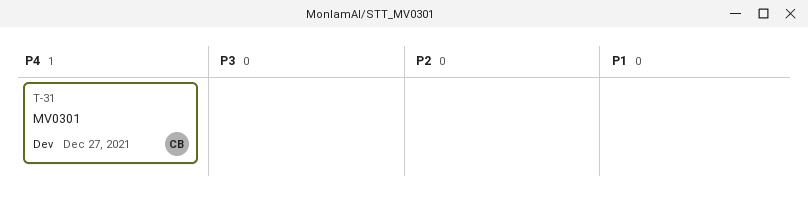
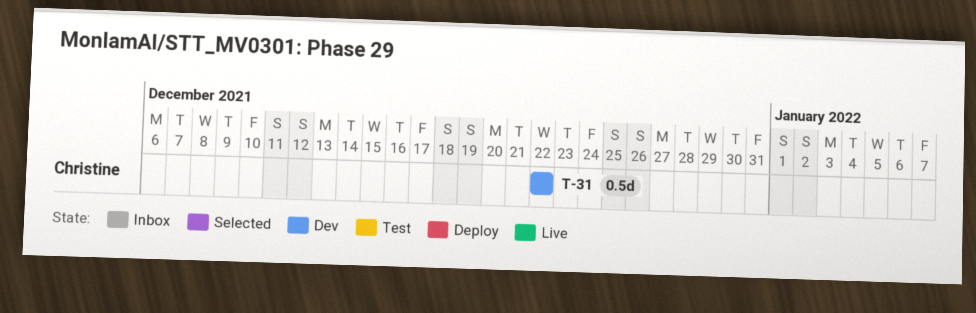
T-31, due: Dec 27 -> Dec 22

